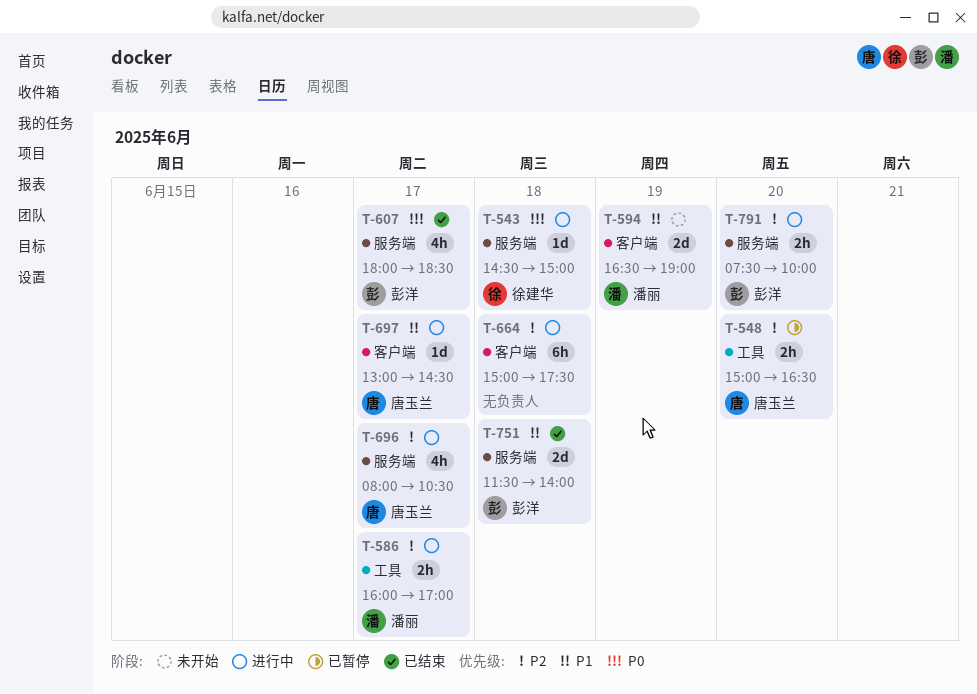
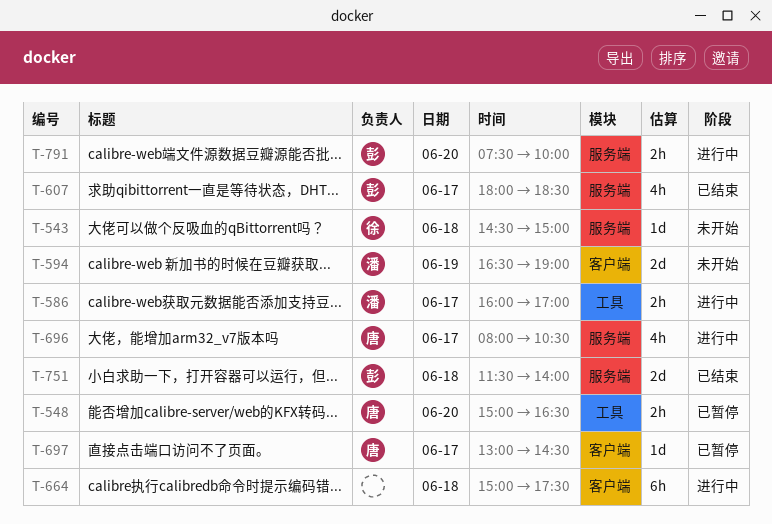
T-543, status: 进行中 -> 未开始
T-697, status: 进行中 -> 已暂停

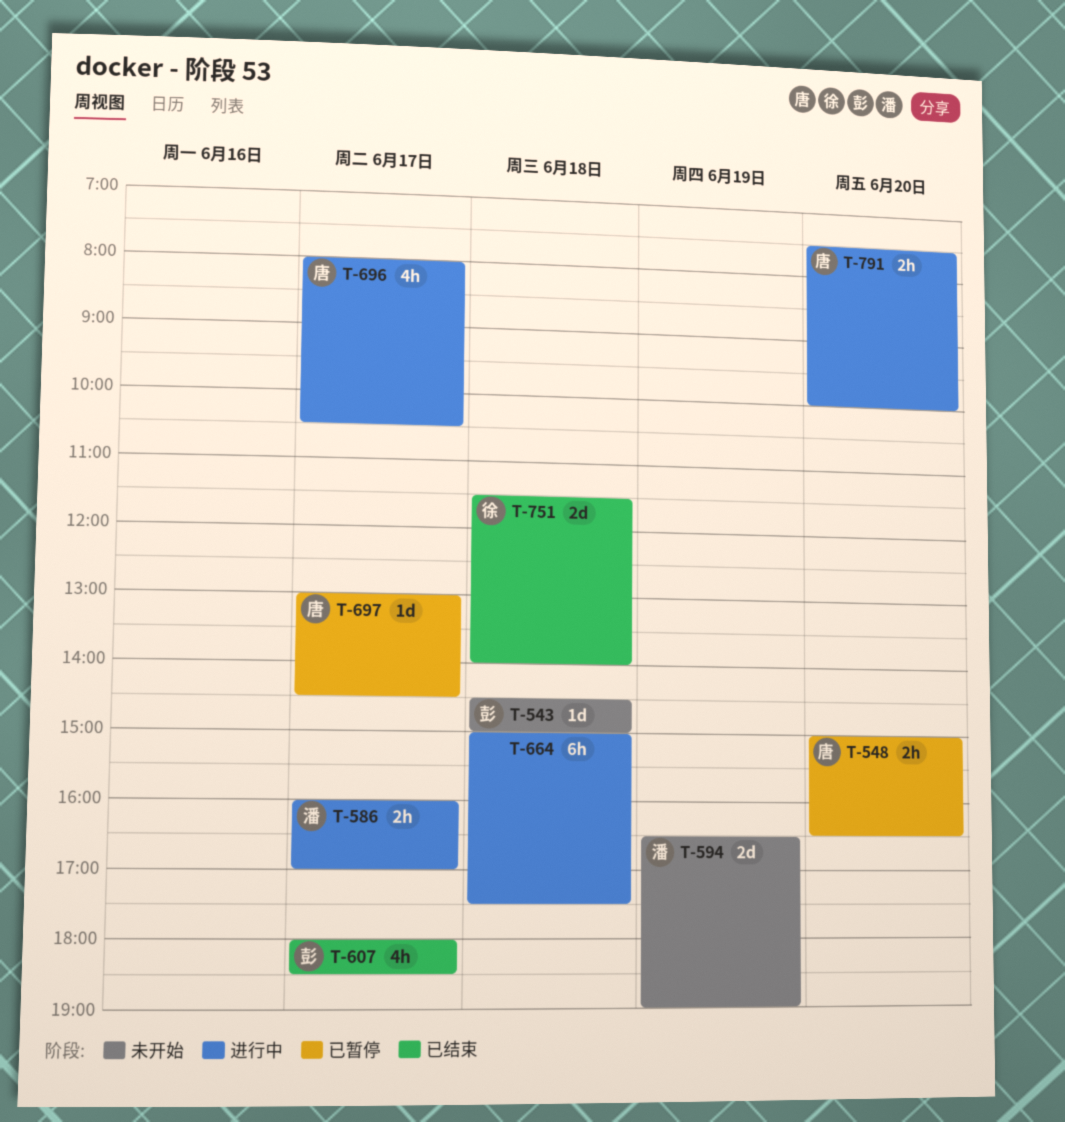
T-543, owner: 徐 -> 彭
T-751, owner: 彭 -> 徐
T-791, owner: 彭 -> 唐

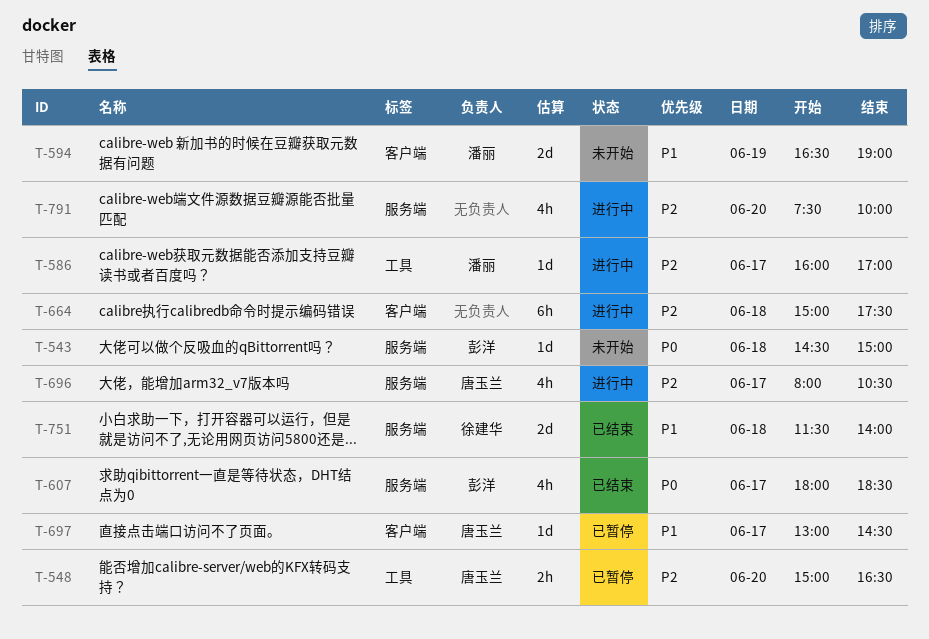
T-586, estimate: 2h -> 1d
T-791, owner: 唐玉兰 -> none
T-791, estimate: 2h -> 4h

